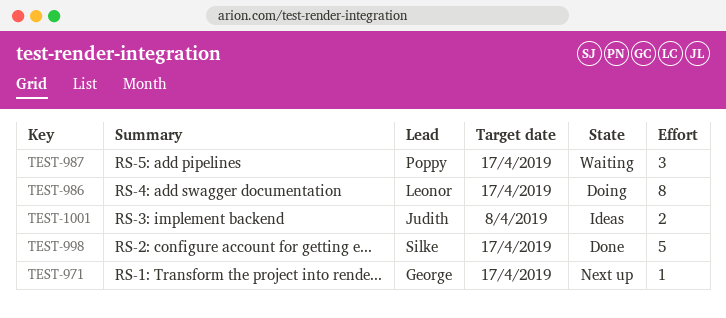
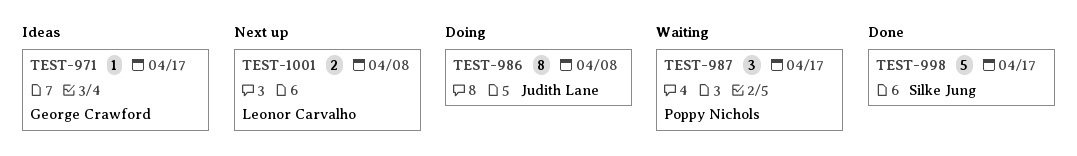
TEST-971, status: Next up -> Ideas
TEST-986, owner: Leonor Carvalho -> Judith Lane
TEST-986, due: Apr 17 -> Apr 8
TEST-1001, status: Ideas -> Next up
TEST-1001, owner: Judith Lane -> Leonor Carvalho

